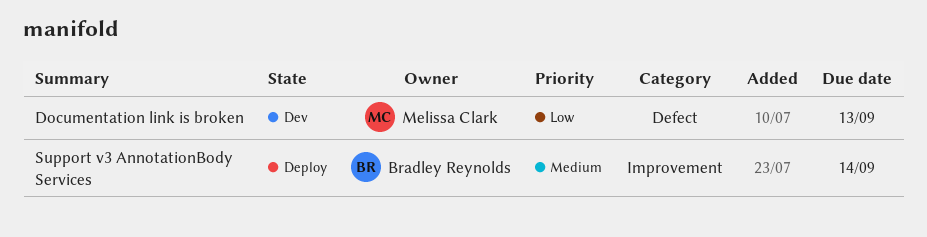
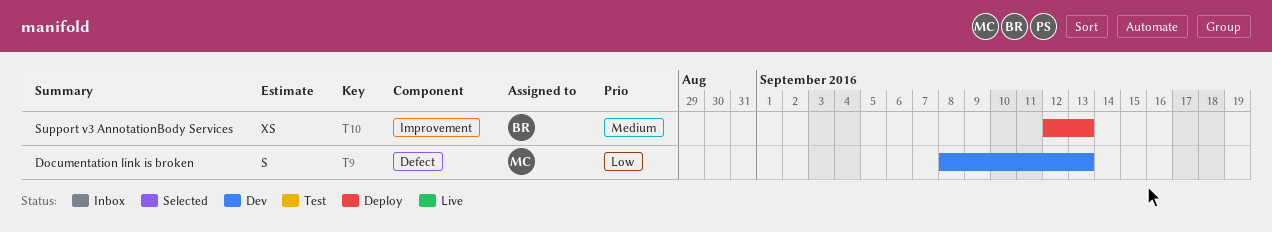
Support v3 AnnotationBody Services, due: Sep 14 -> Sep 13

